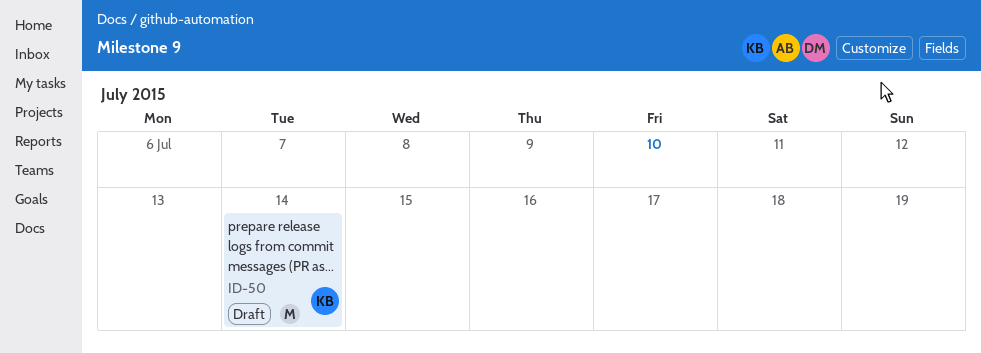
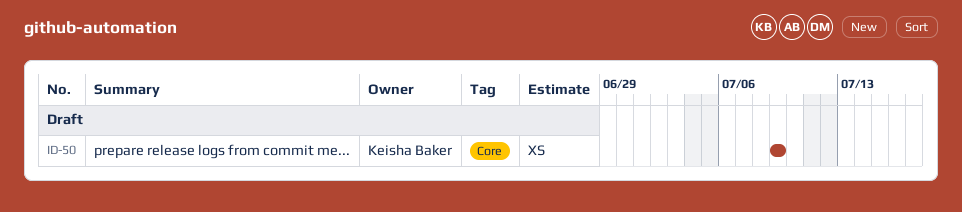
ID-50, estimate: M -> XS
ID-50, due: Jul 14 -> Jul 9

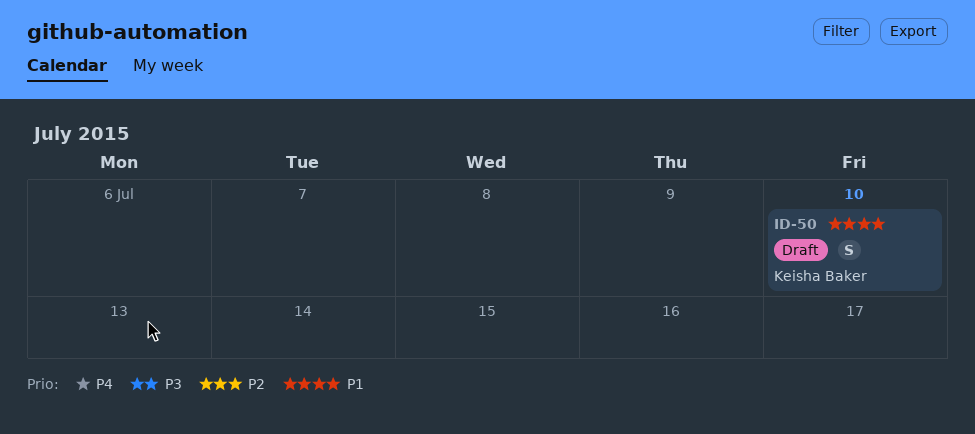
ID-50, estimate: XS -> S
ID-50, due: Jul 9 -> Jul 10

